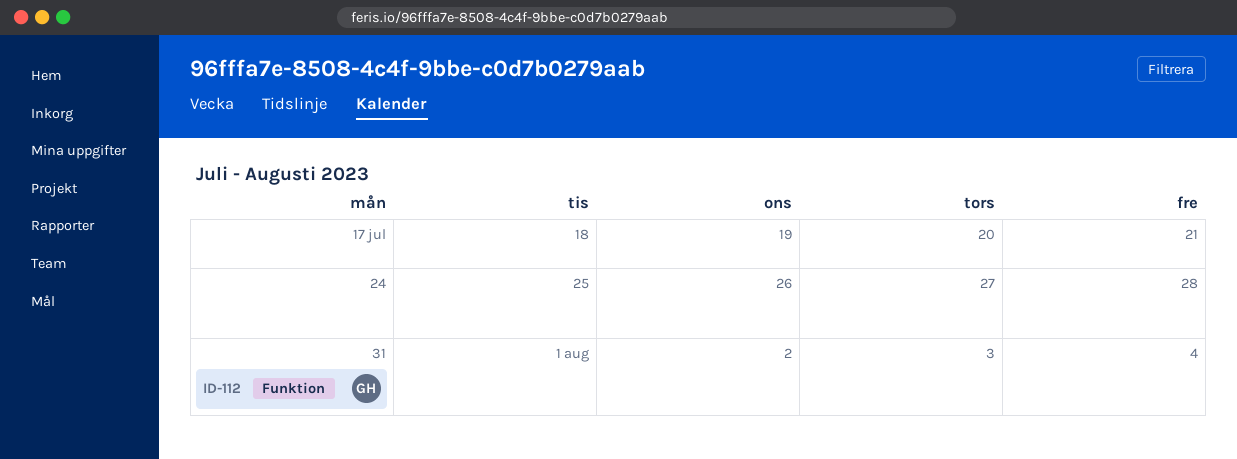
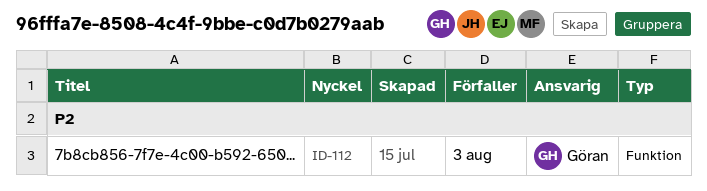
ID-112, due: Jul 31 -> Aug 3

